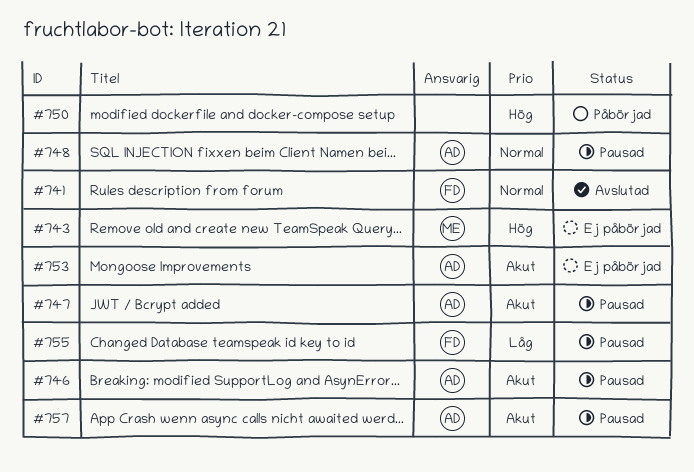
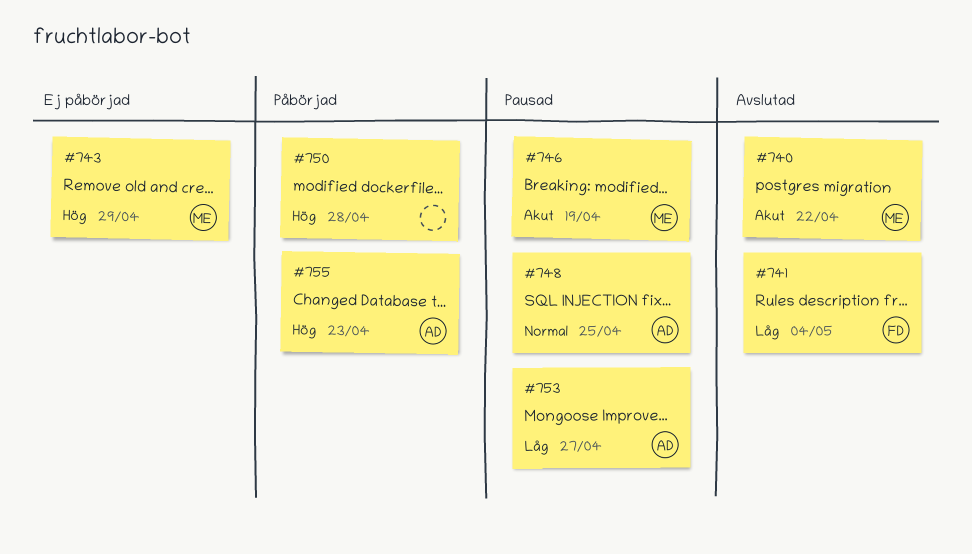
#740: none -> present
#741, priority: Normal -> Låg
#746, owner: AD -> ME
#747: present -> none
#753, status: Ej påbörjad -> Pausad
#753, priority: Akut -> Låg
#755, status: Pausad -> Påbörjad
#755, owner: FD -> AD
#755, priority: Låg -> Hög
#757: present -> none

